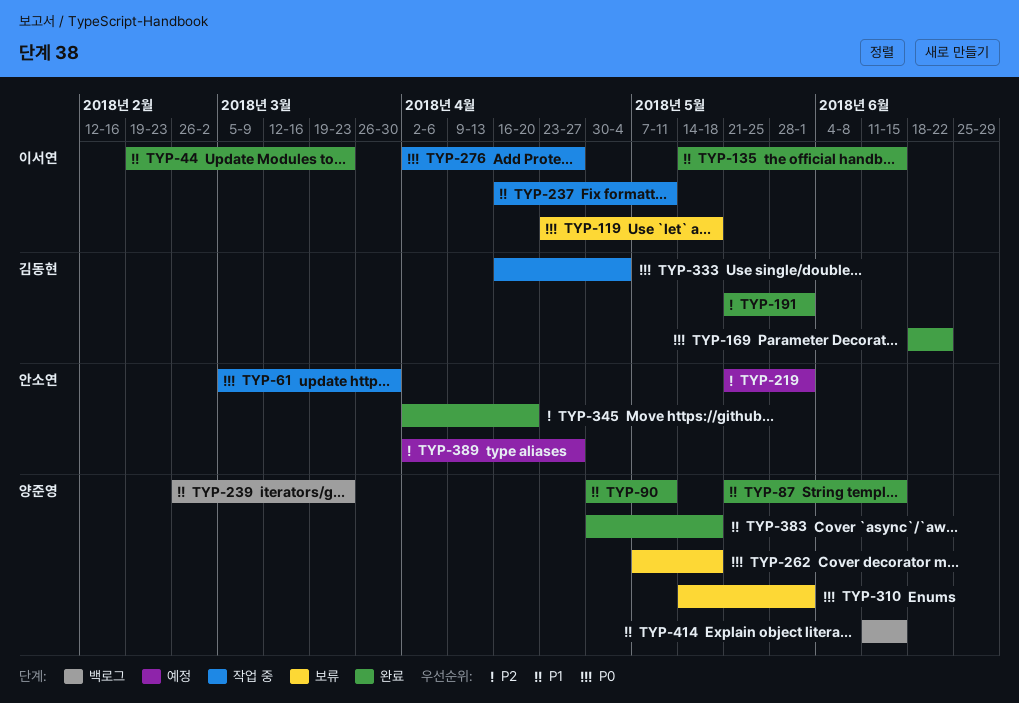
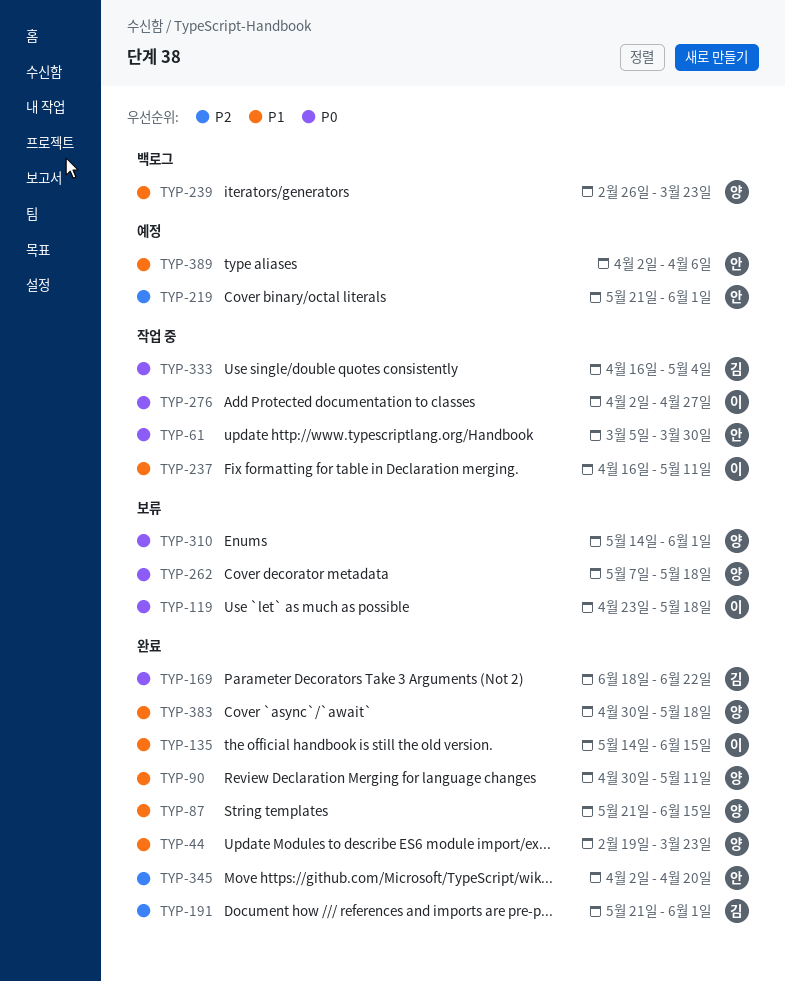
TYP-44, owner: 이서연 -> 양준영
TYP-389, priority: P2 -> P1
TYP-389, due: Apr 27 -> Apr 6
TYP-414: present -> none

